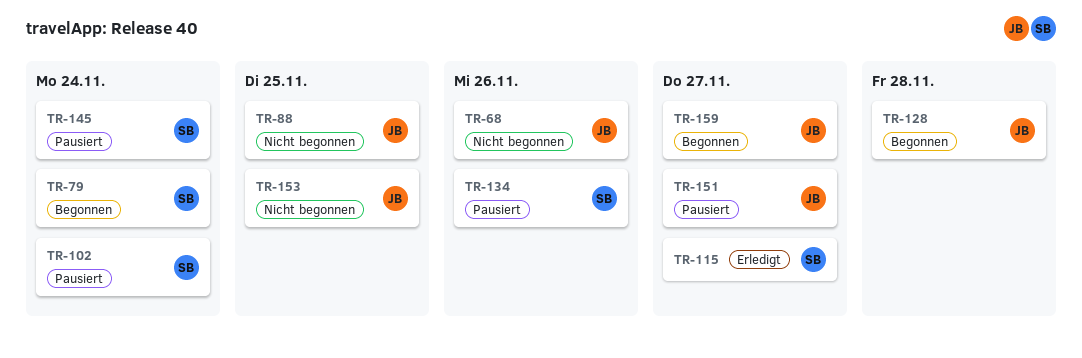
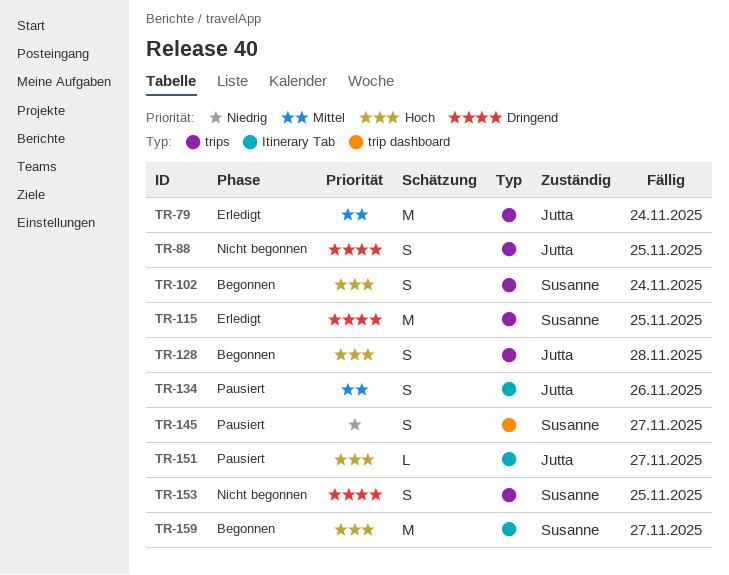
TR-68: present -> none
TR-79, status: Begonnen -> Erledigt
TR-79, owner: Susanne -> Jutta
TR-102, status: Pausiert -> Begonnen
TR-115, due: Nov 27 -> Nov 25
TR-134, owner: Susanne -> Jutta
TR-145, due: Nov 24 -> Nov 27
TR-153, owner: Jutta -> Susanne
TR-159, owner: Jutta -> Susanne

